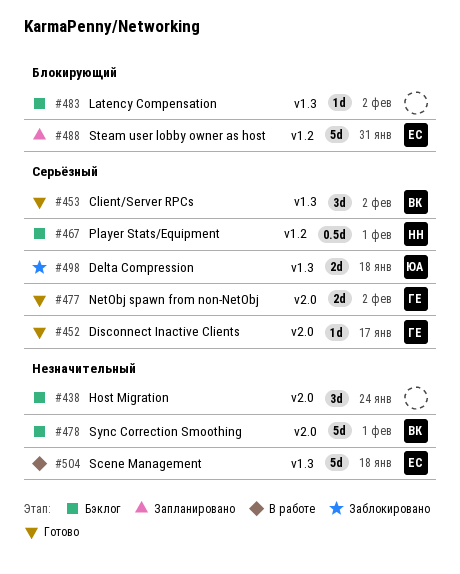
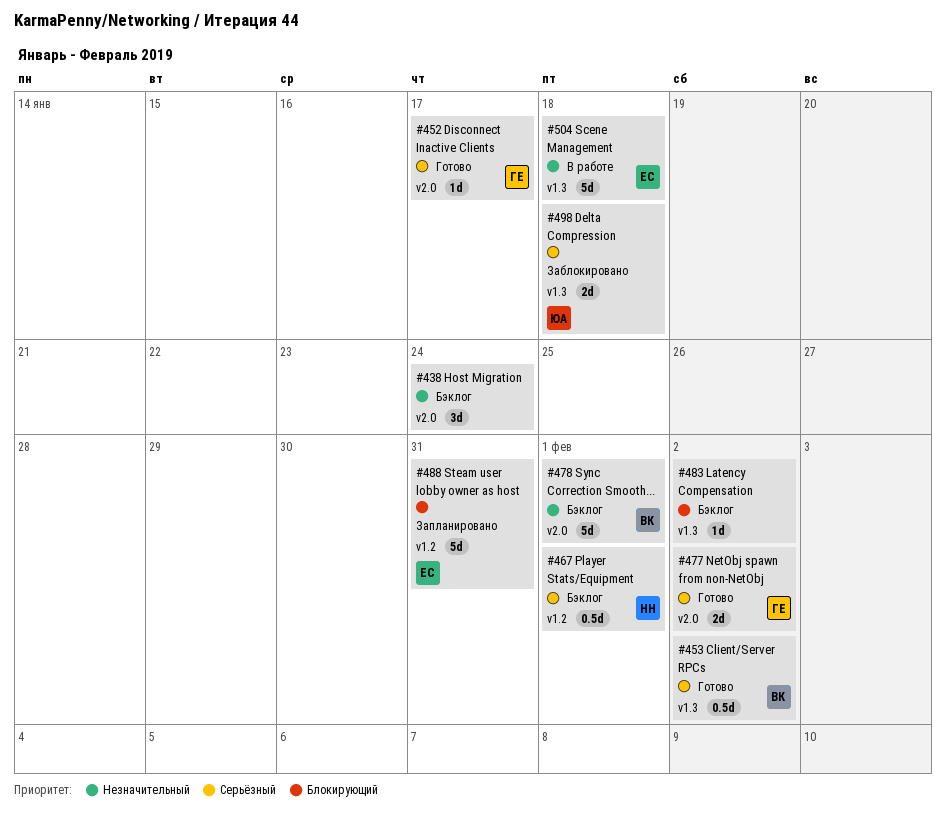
#453, estimate: 3d -> 0.5d

